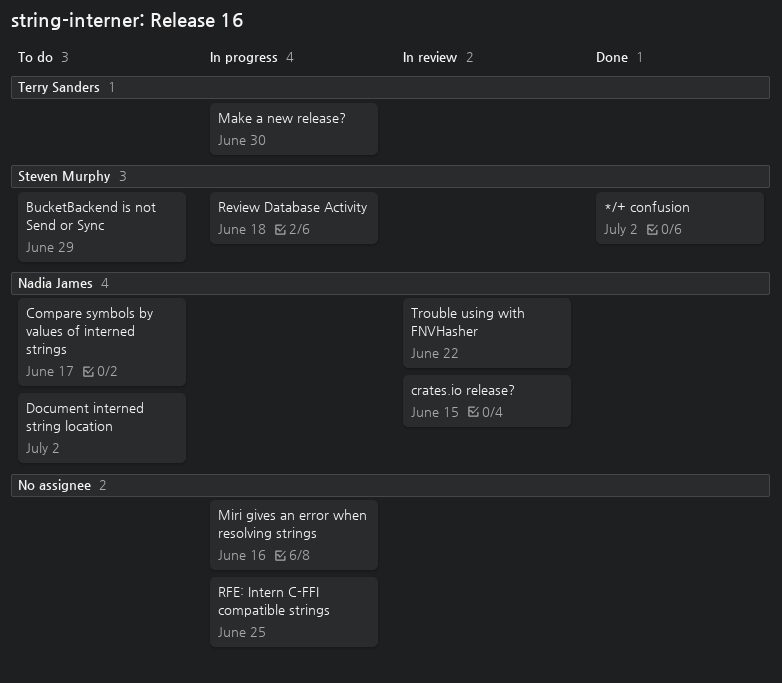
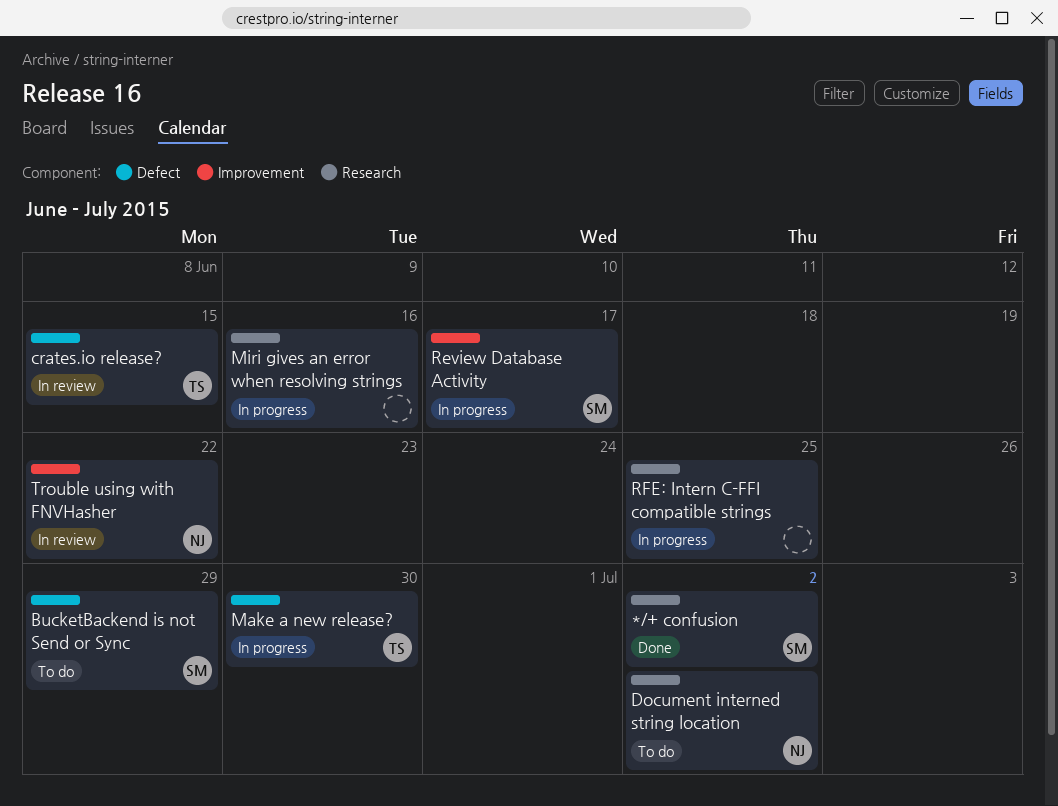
Compare symbols by values of interned strings: present -> none
crates.io release?, owner: Nadia James -> Terry Sanders
Review Database Activity, due: Jun 18 -> Jun 17

